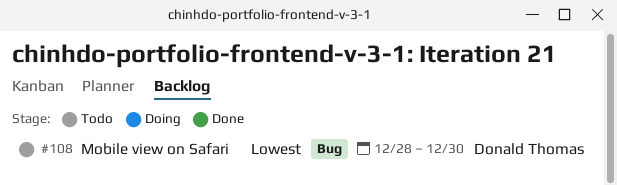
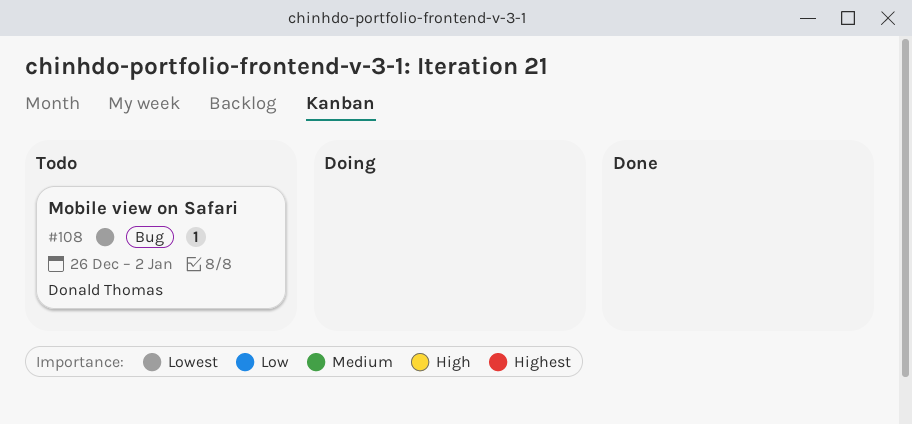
#108, start: Dec 28 -> Dec 26
#108, due: Dec 30 -> Jan 2

